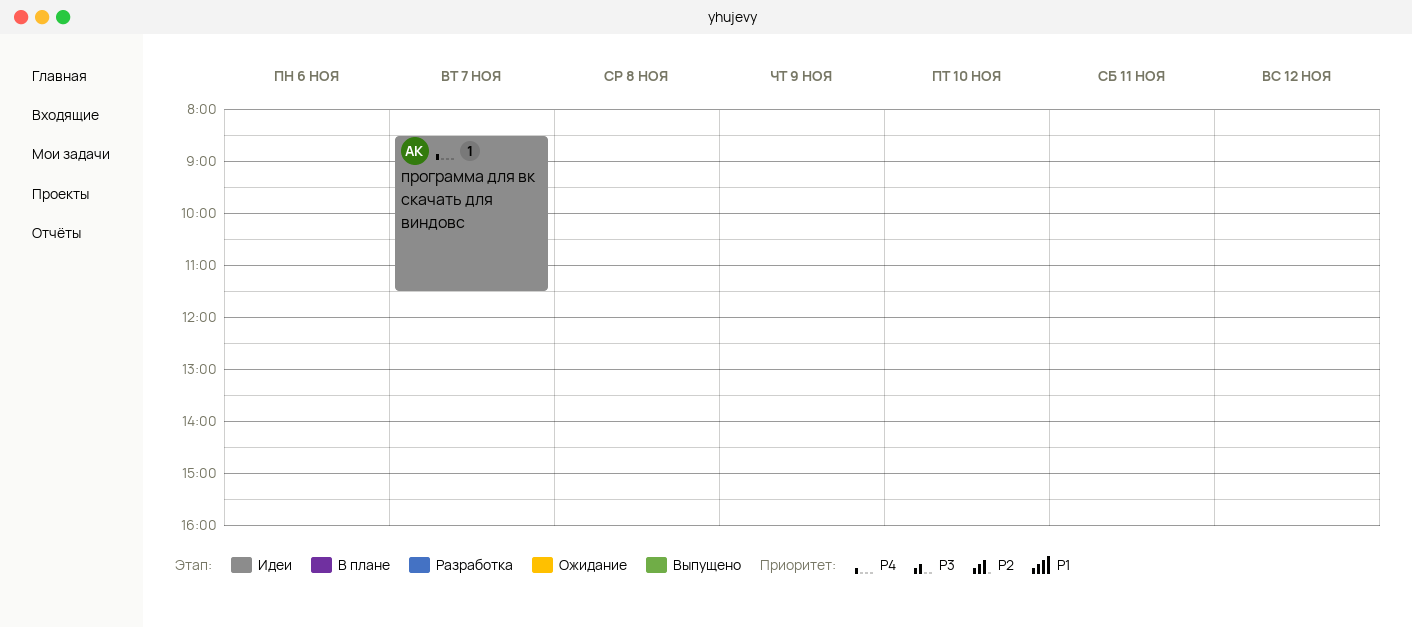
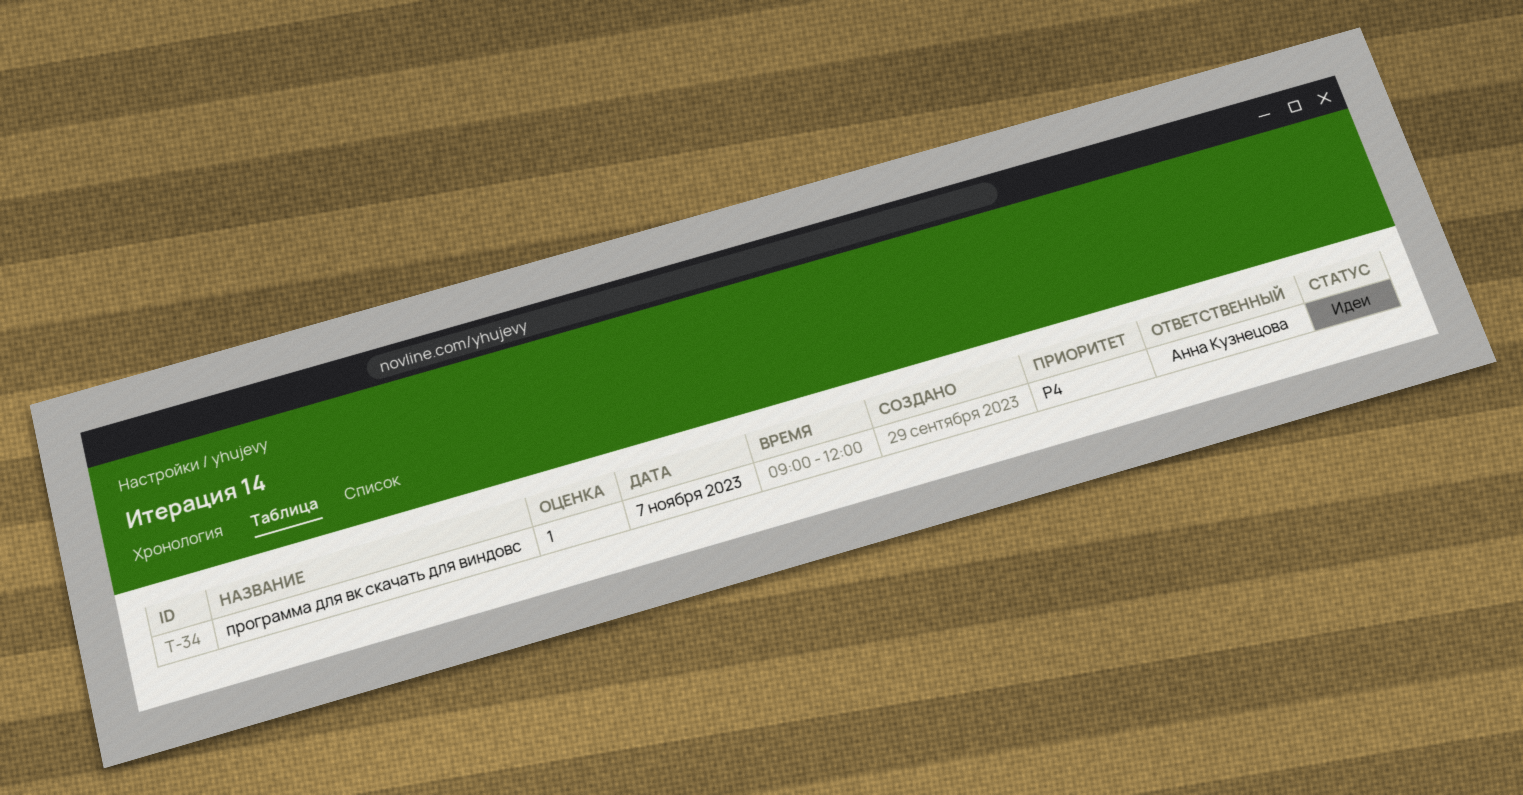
программа для вк скачать для виндовс, begins: 08:30 -> 09:00
программа для вк скачать для виндовс, ends: 11:30 -> 12:00

